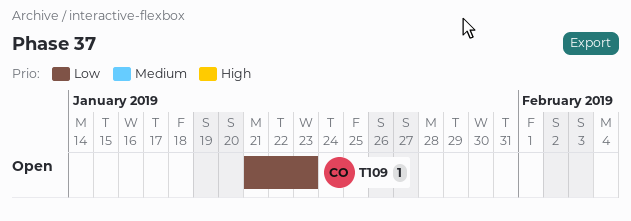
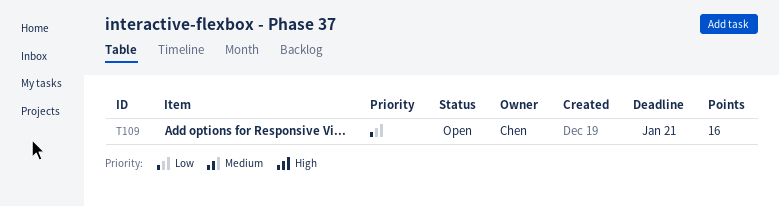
T109, estimate: 1 -> 16
T109, due: Jan 23 -> Jan 21

